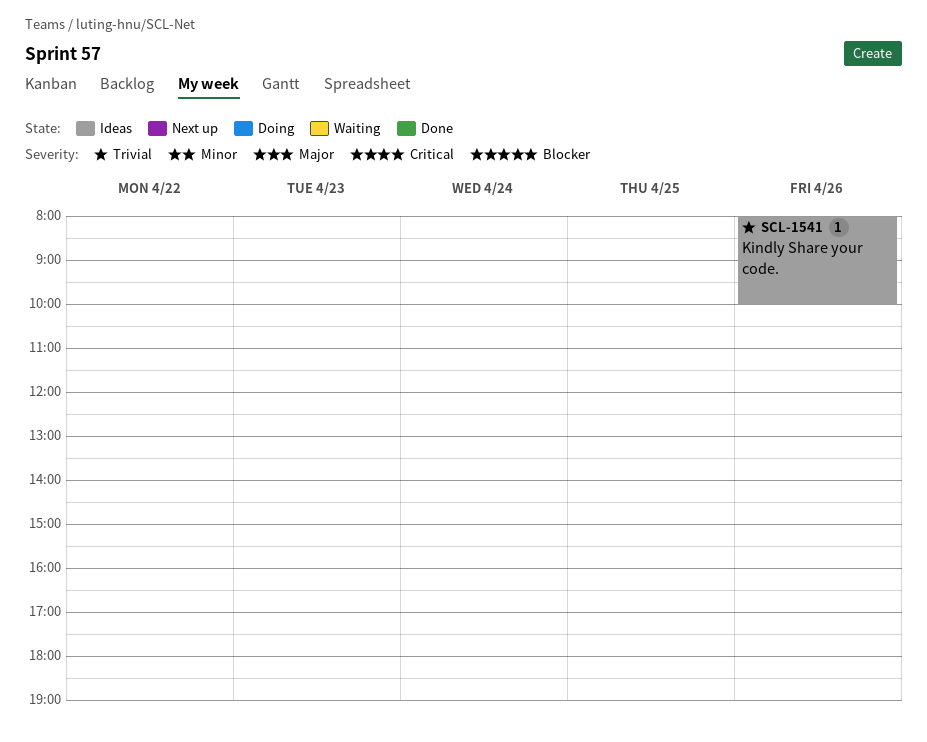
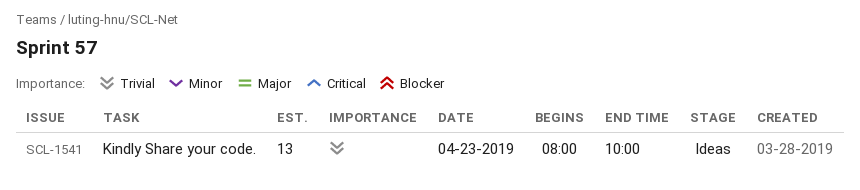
SCL-1541, estimate: 1 -> 13
SCL-1541, day: Apr 26 -> Apr 23

